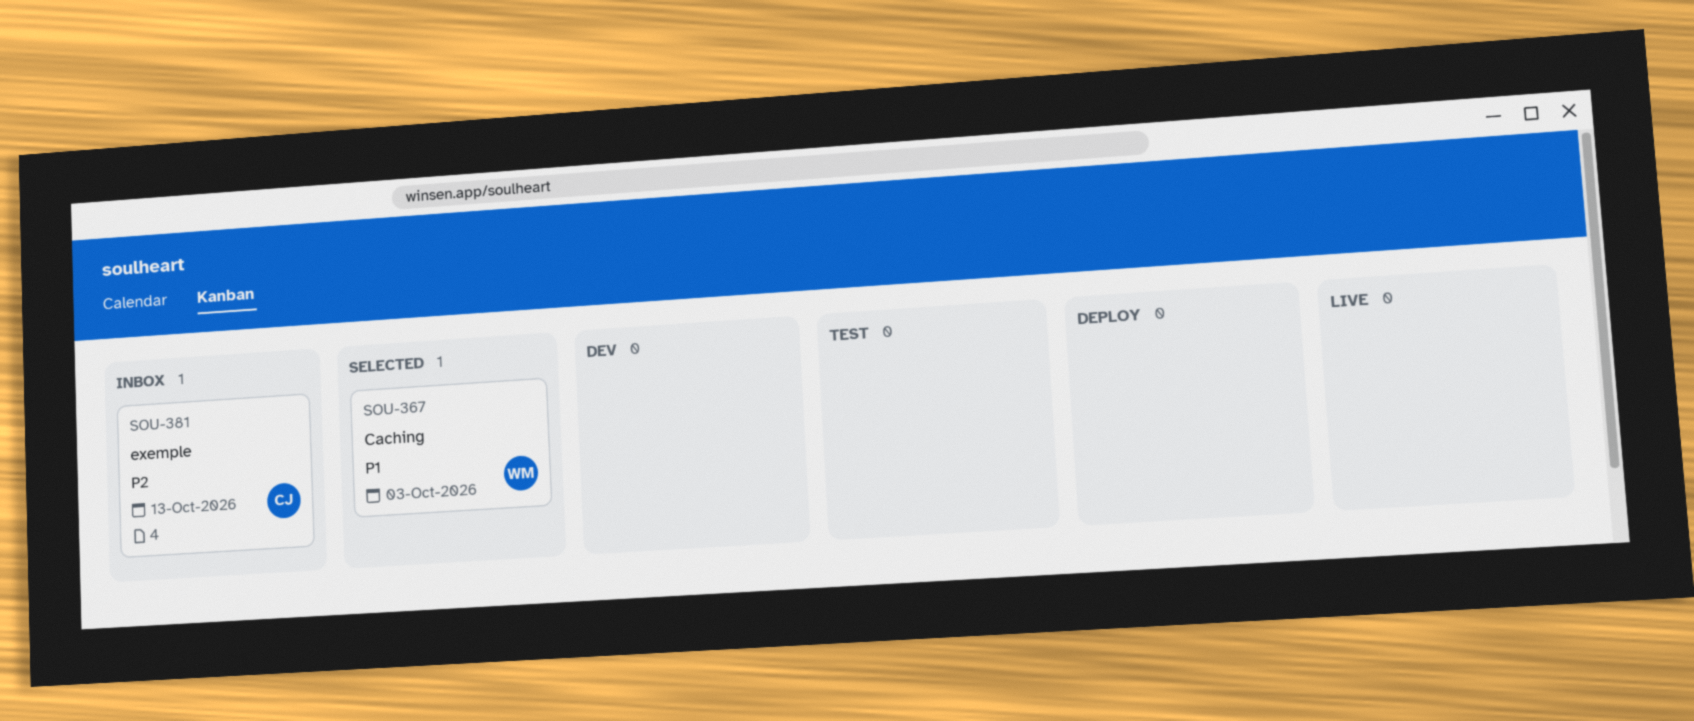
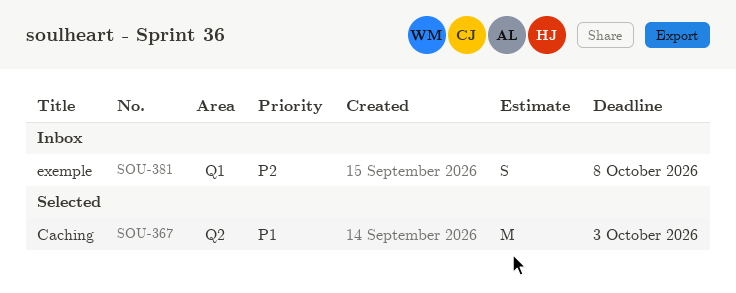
SOU-381, due: Oct 13 -> Oct 8

